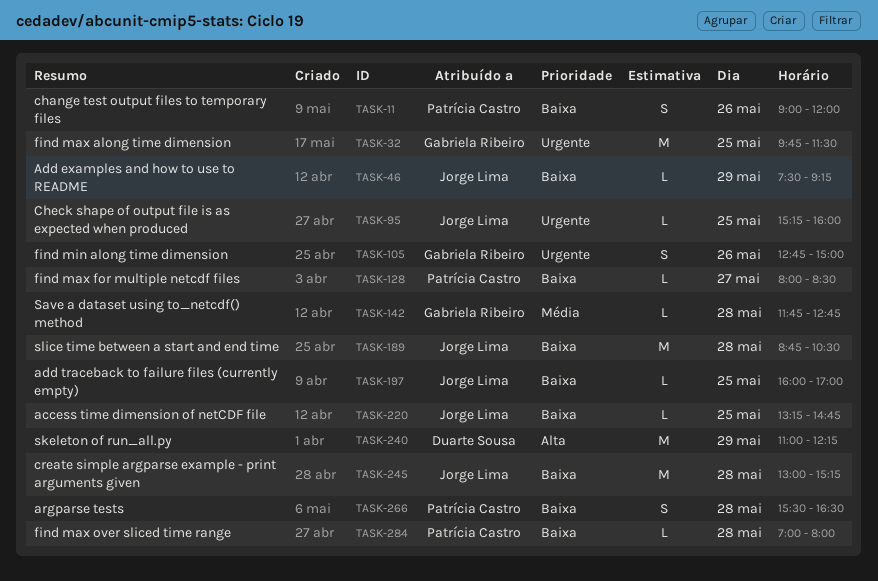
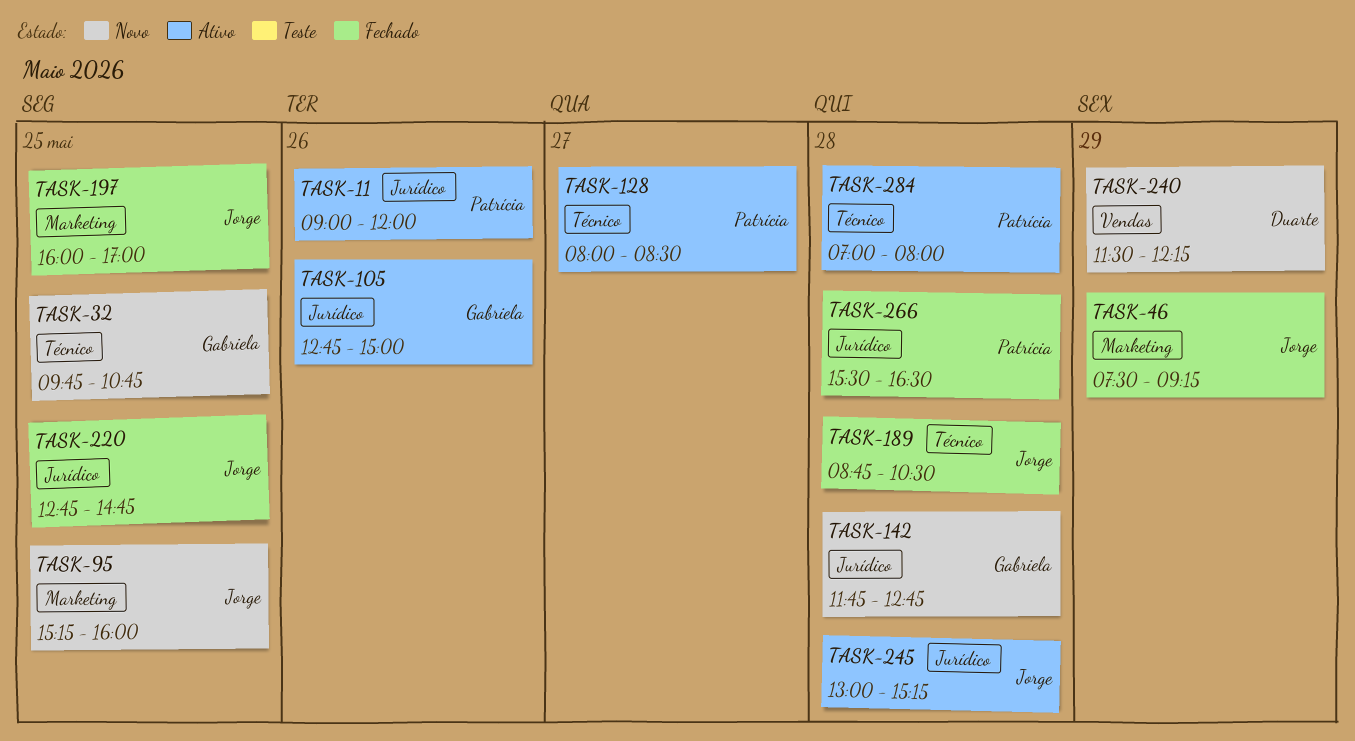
TASK-32, ends: 11:30 -> 10:45
TASK-220, begins: 13:15 -> 12:45
TASK-240, begins: 11:00 -> 11:30

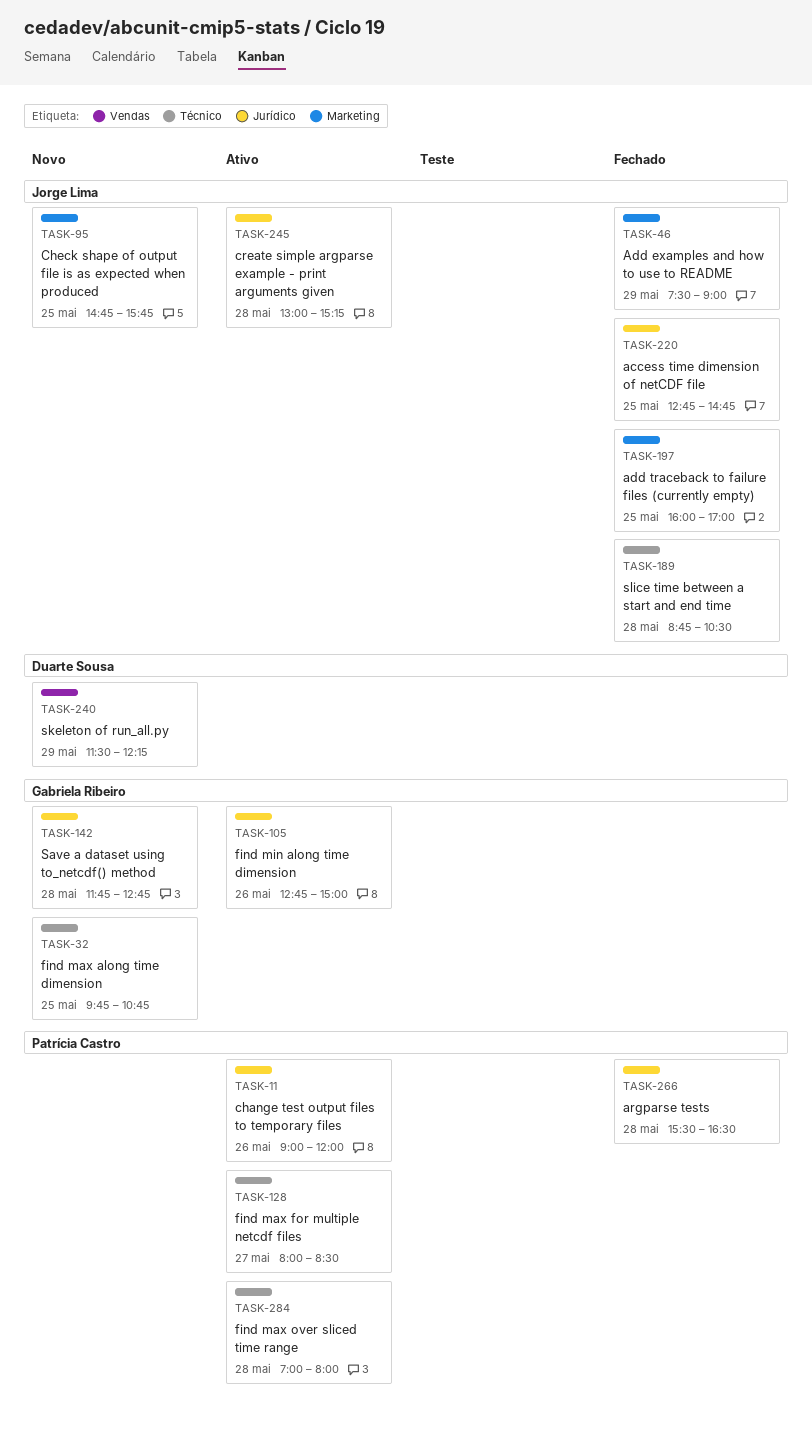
TASK-46, ends: 09:15 -> 09:00
TASK-95, begins: 15:15 -> 14:45
TASK-95, ends: 16:00 -> 15:45

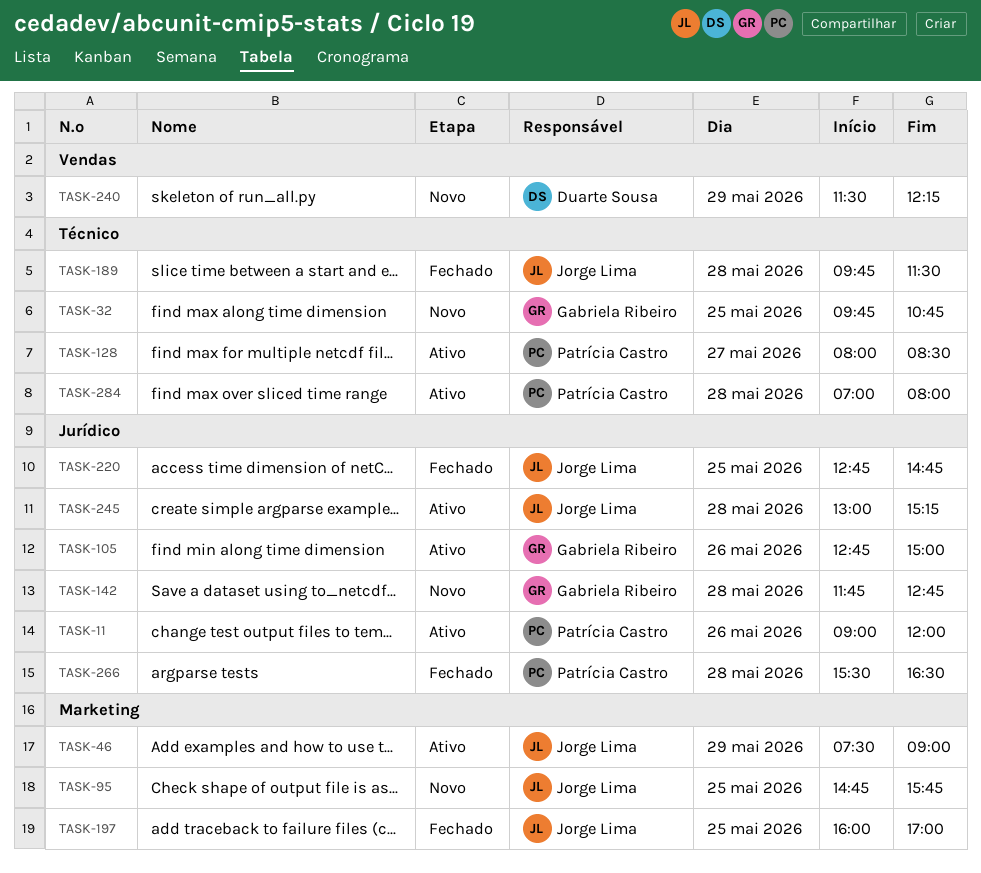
TASK-46, status: Fechado -> Ativo
TASK-189, begins: 08:45 -> 09:45
TASK-189, ends: 10:30 -> 11:30

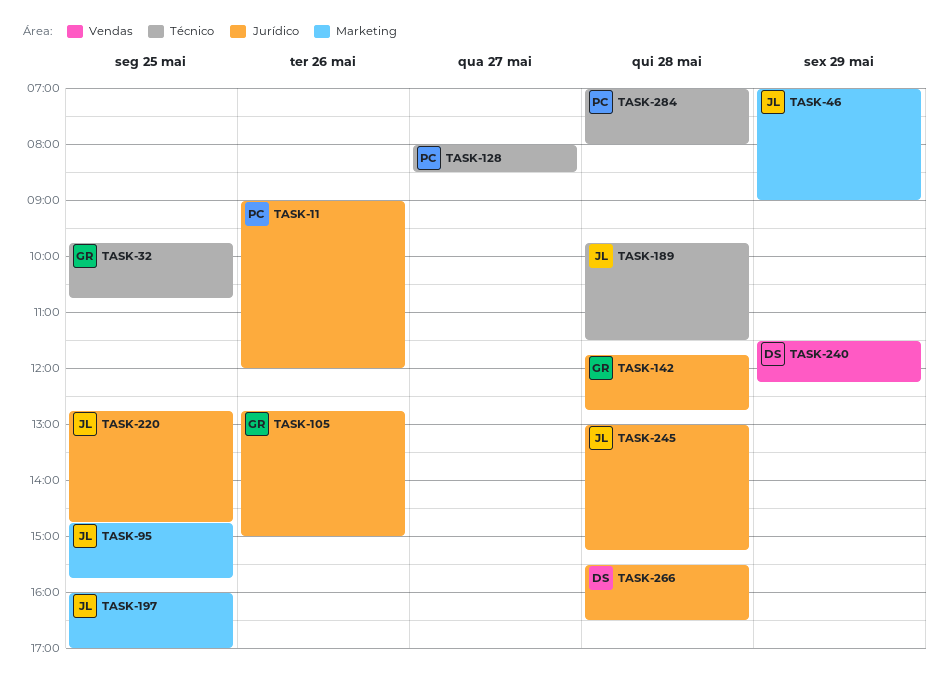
TASK-46, begins: 07:30 -> 07:00
TASK-266, owner: Patrícia Castro -> Duarte Sousa

